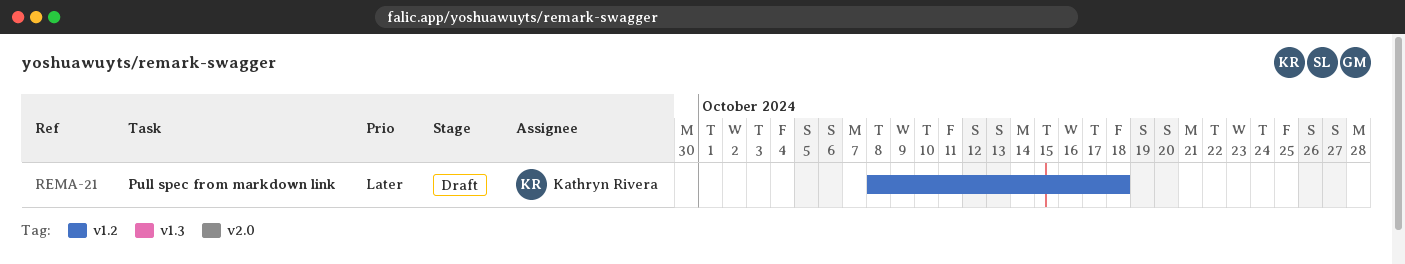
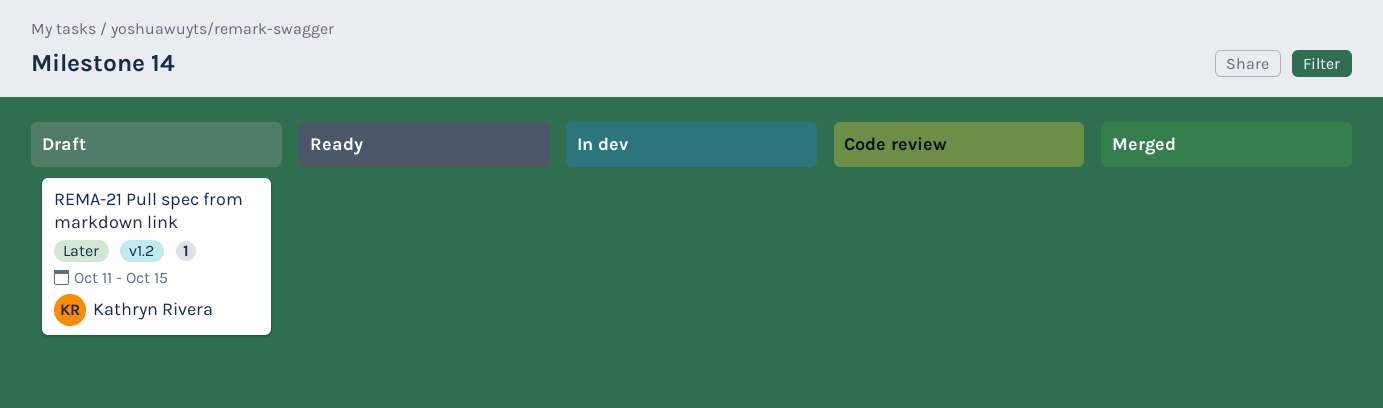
REMA-21, start: Oct 8 -> Oct 11
REMA-21, due: Oct 18 -> Oct 15

